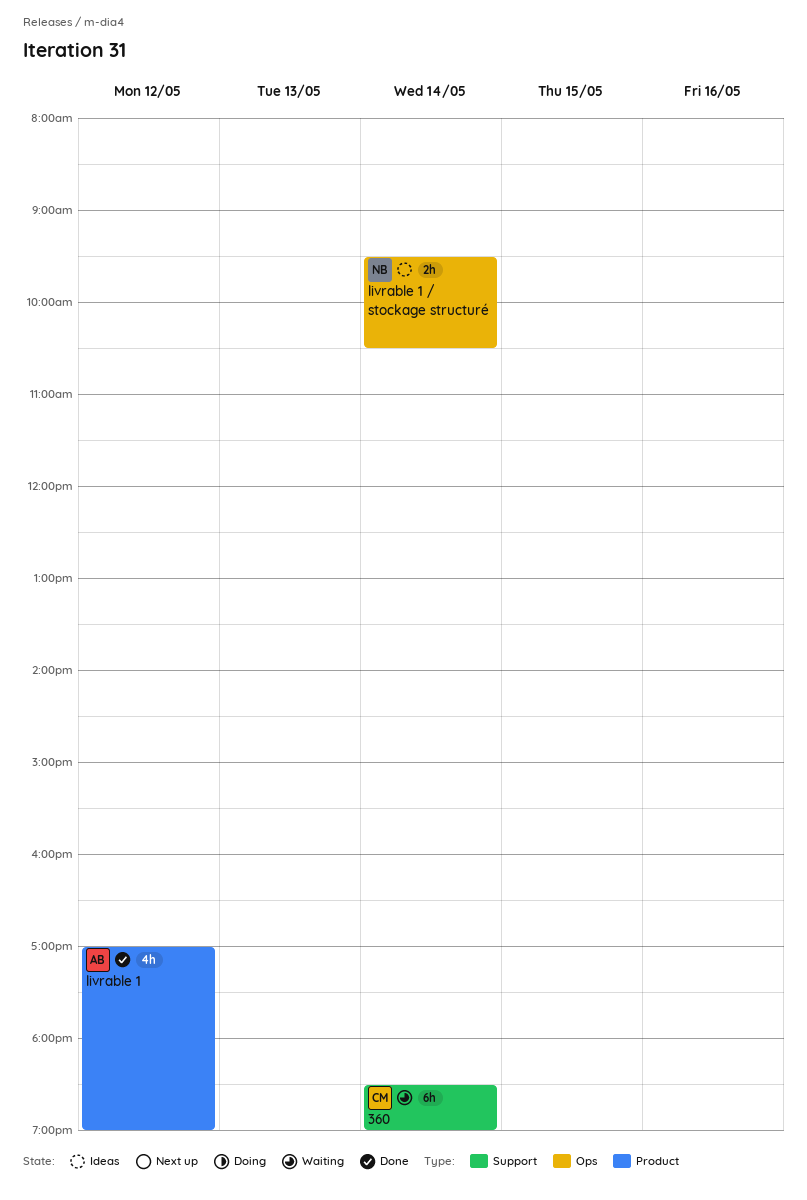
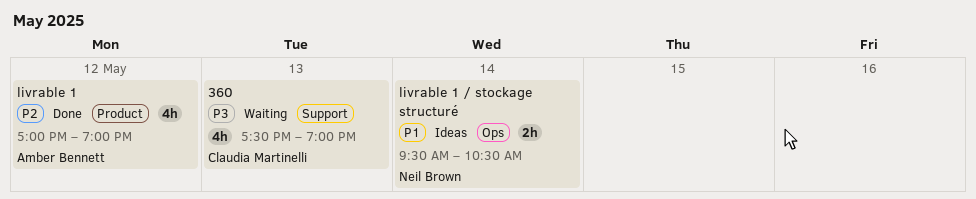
360, estimate: 6h -> 4h
360, day: May 14 -> May 13
360, begins: 18:30 -> 17:30

